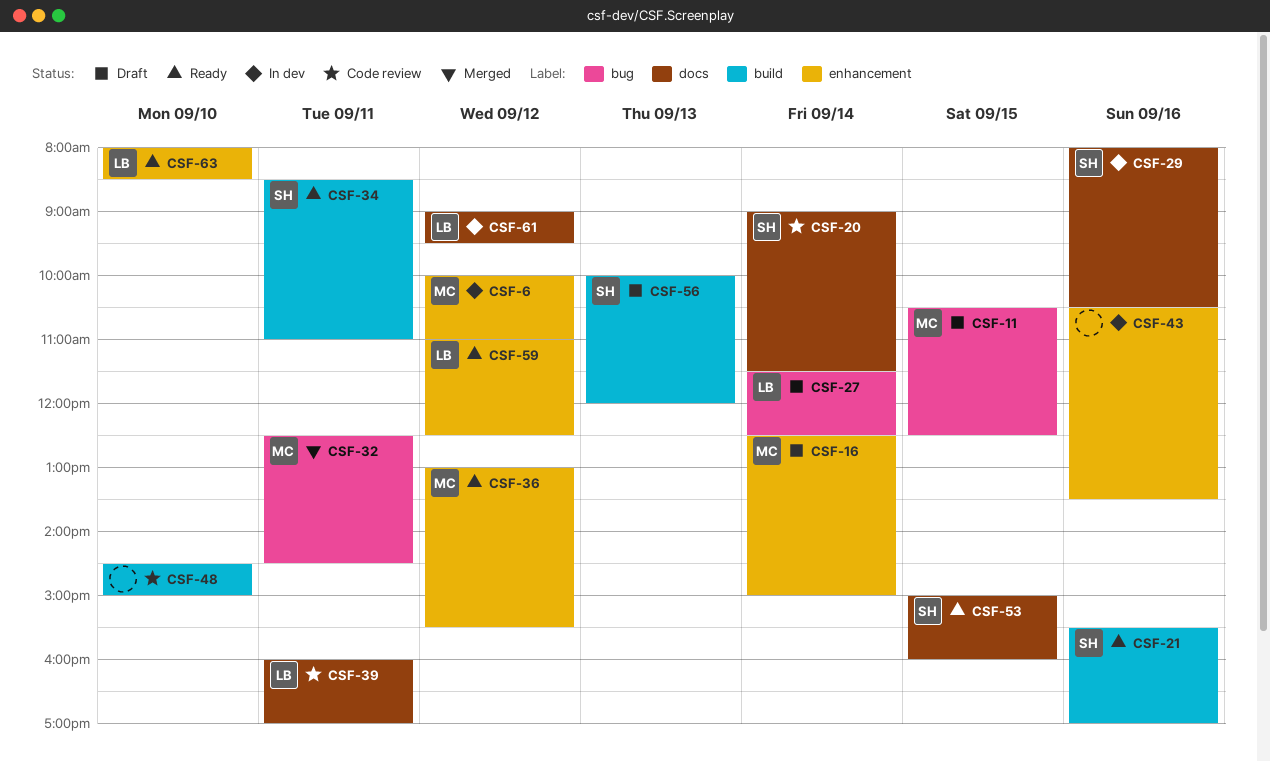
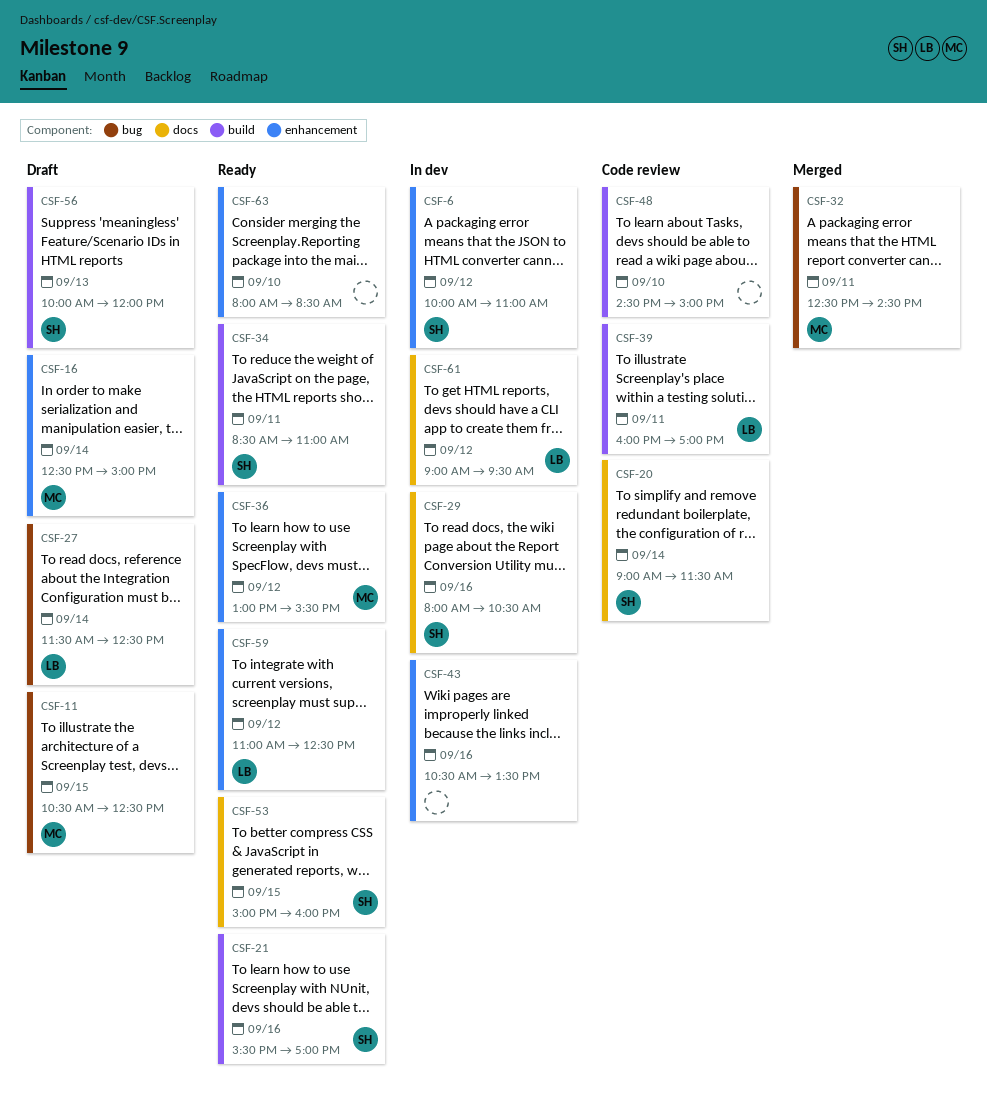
CSF-6, owner: MC -> SH
CSF-39, label: docs -> build
CSF-63, owner: LB -> none

